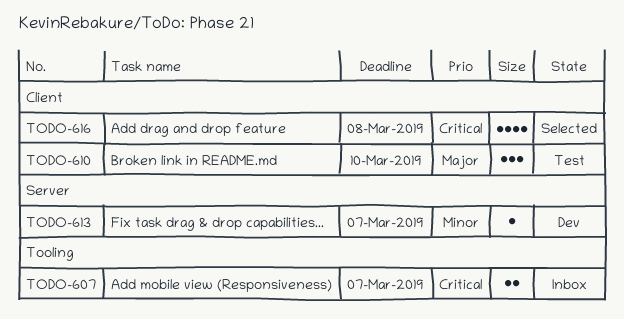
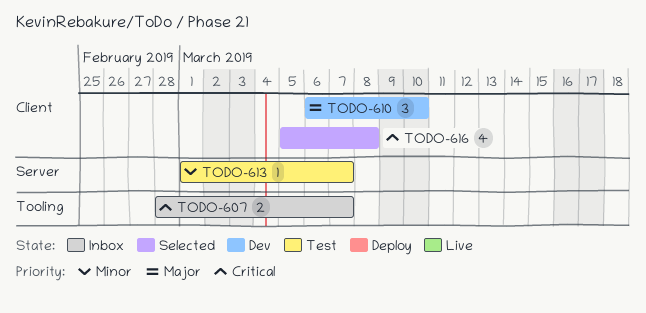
TODO-610, status: Test -> Dev
TODO-613, status: Dev -> Test

